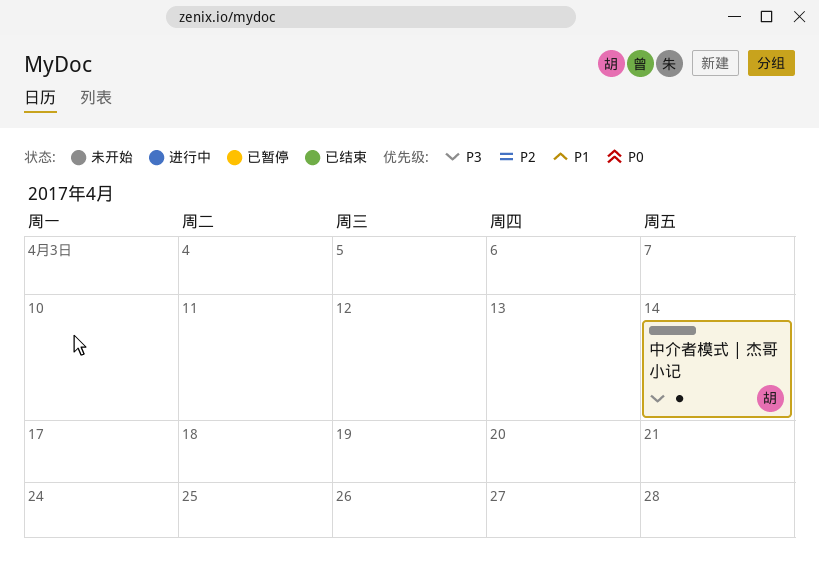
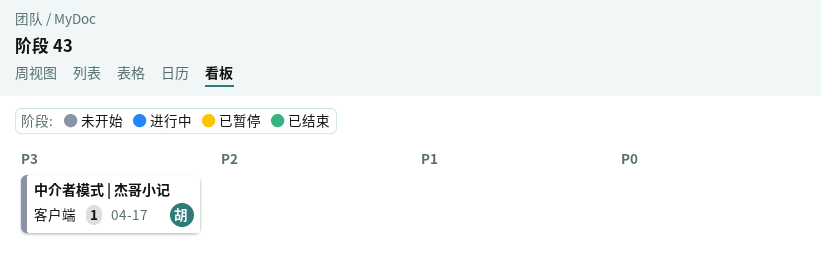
中介者模式 | 杰哥小记, due: Apr 14 -> Apr 17

